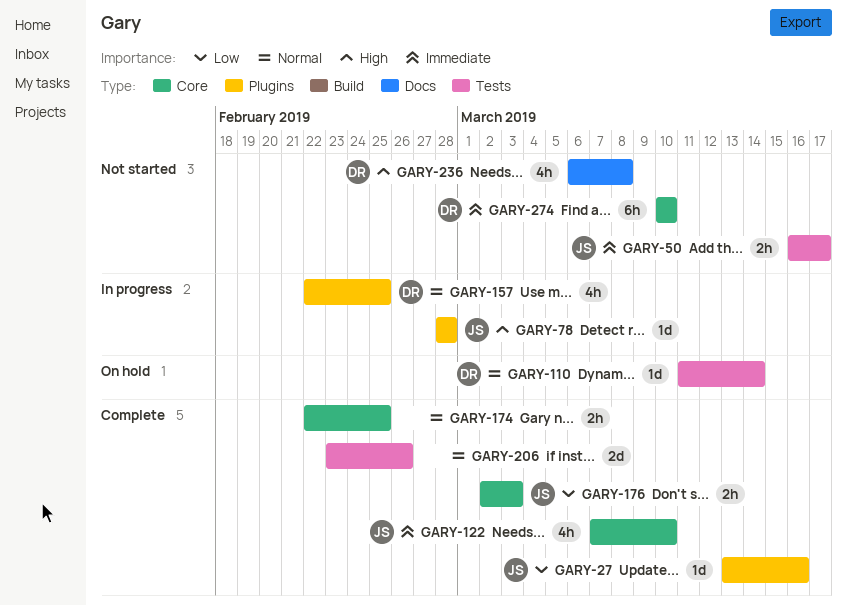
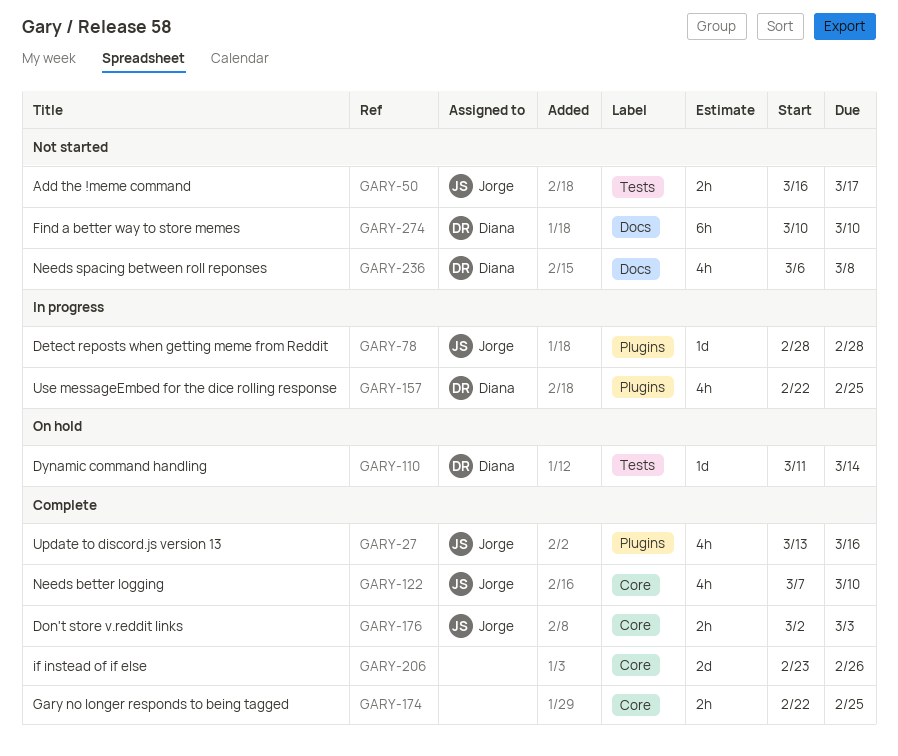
GARY-27, estimate: 1d -> 4h
GARY-206, label: Tests -> Core
GARY-274, label: Core -> Docs

